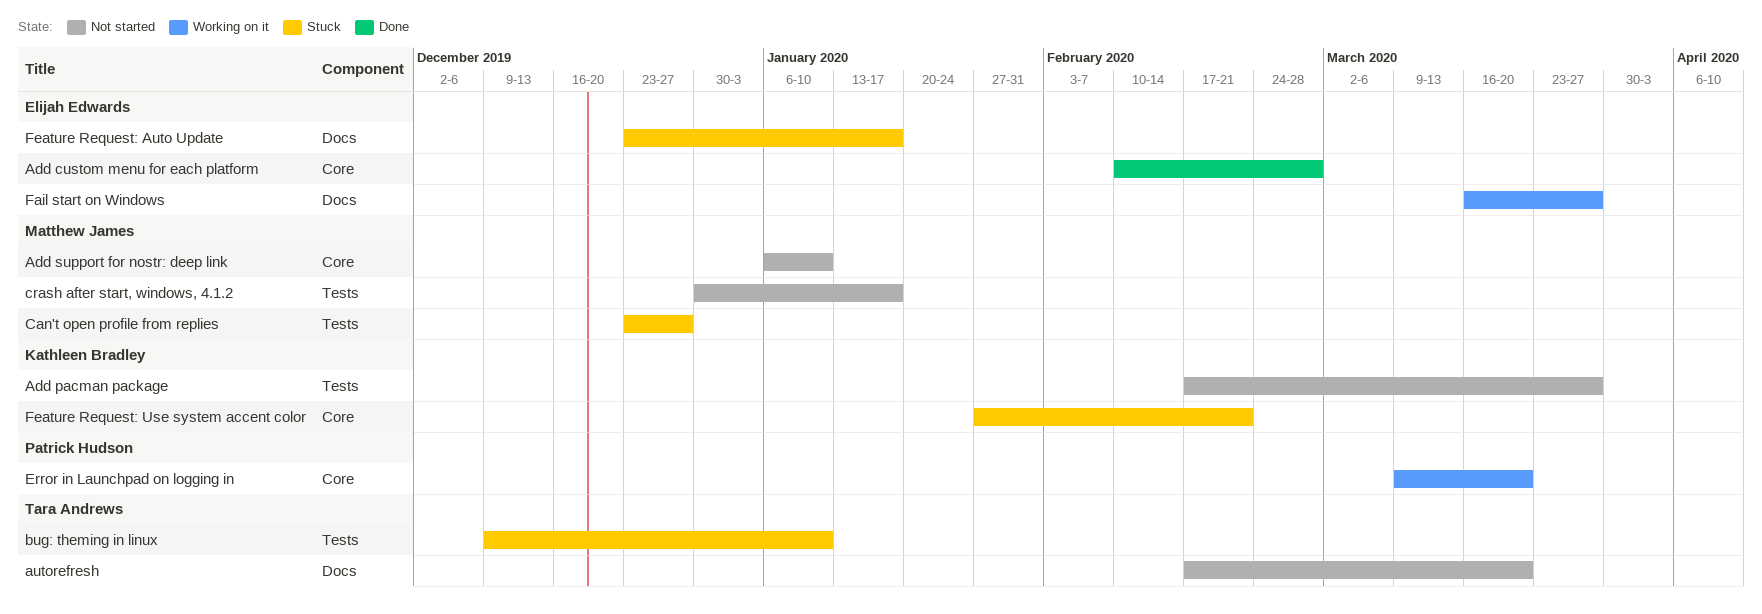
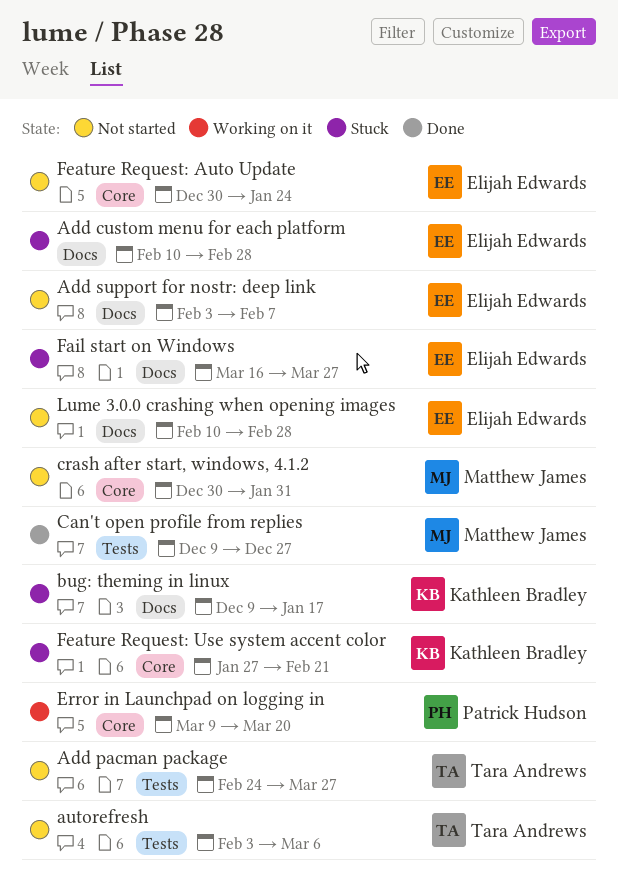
Add custom menu for each platform, status: Done -> Stuck
Add custom menu for each platform, label: Core -> Docs
Add pacman package, owner: Kathleen Bradley -> Tara Andrews
Add pacman package, start: Feb 17 -> Feb 24
Add support for nostr: deep link, owner: Matthew James -> Elijah Edwards
Add support for nostr: deep link, label: Core -> Docs
Add support for nostr: deep link, start: Jan 6 -> Feb 3
Add support for nostr: deep link, due: Jan 10 -> Feb 7
autorefresh, label: Docs -> Tests
autorefresh, start: Feb 17 -> Feb 3
autorefresh, due: Mar 20 -> Mar 6
bug: theming in linux, owner: Tara Andrews -> Kathleen Bradley
bug: theming in linux, label: Tests -> Docs
bug: theming in linux, due: Jan 10 -> Jan 17
Can't open profile from replies, status: Stuck -> Done
Can't open profile from replies, start: Dec 23 -> Dec 9
crash after start, windows, 4.1.2, label: Tests -> Core
crash after start, windows, 4.1.2, due: Jan 17 -> Jan 31
Fail start on Windows, status: Working on it -> Stuck
Feature Request: Auto Update, status: Stuck -> Not started
Feature Request: Auto Update, label: Docs -> Core
Feature Request: Auto Update, start: Dec 23 -> Dec 30
Feature Request: Auto Update, due: Jan 17 -> Jan 24
Lume 3.0.0 crashing when opening images: none -> present

